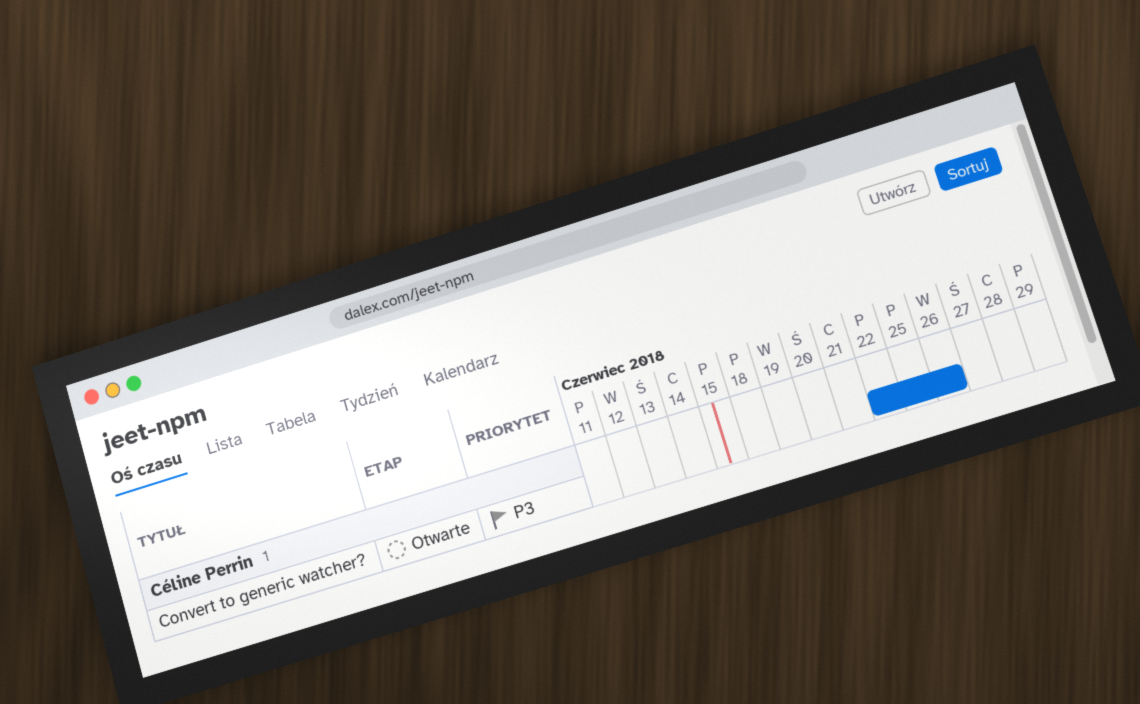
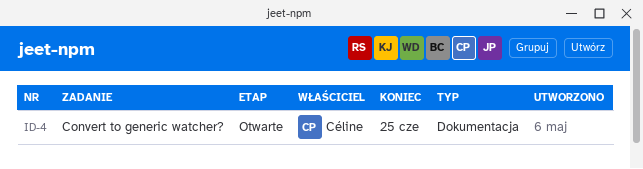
Convert to generic watcher?, due: Jun 26 -> Jun 25

